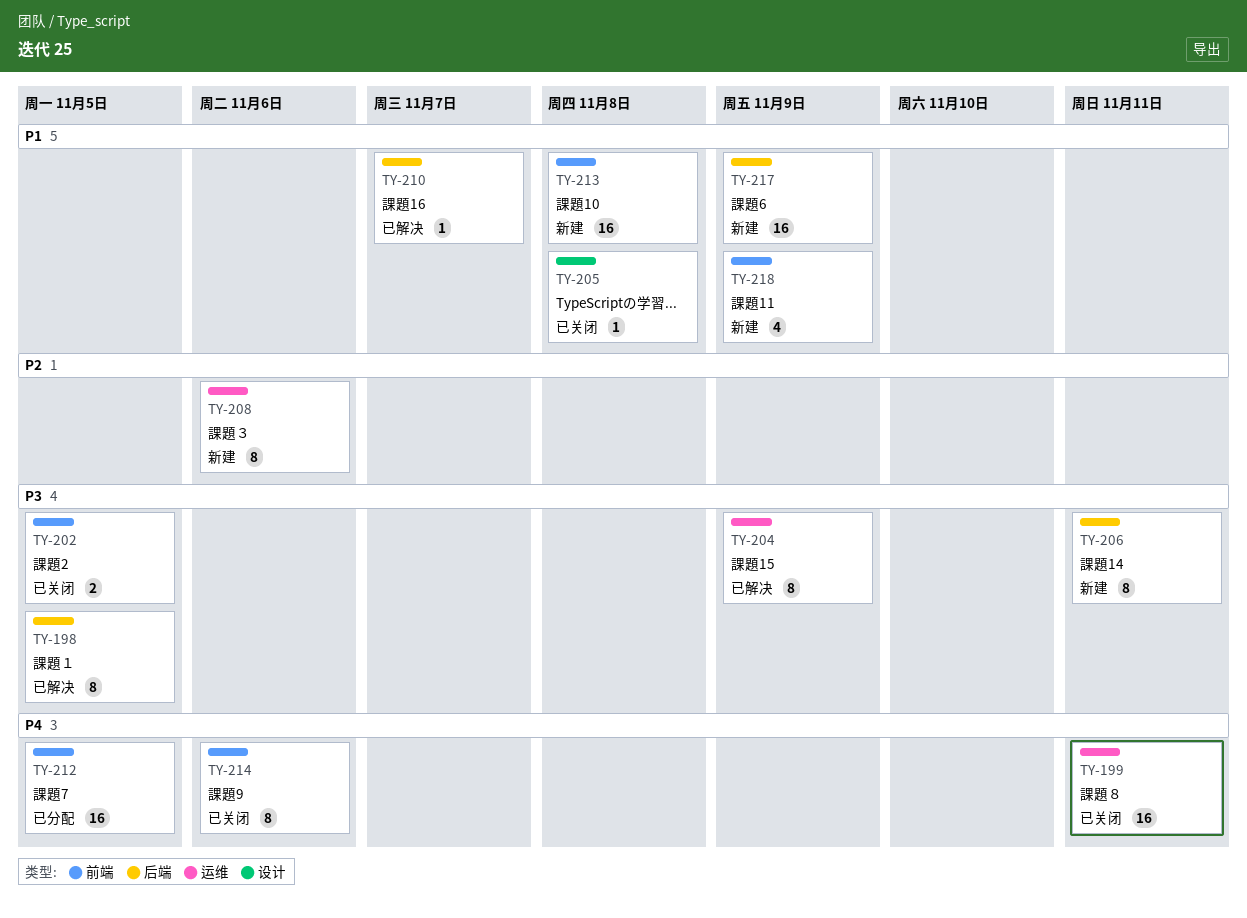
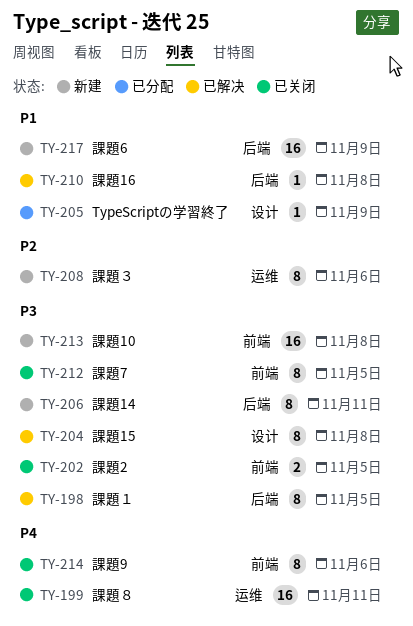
TY-204, label: 运维 -> 设计
TY-204, due: Nov 9 -> Nov 8
TY-205, status: 已关闭 -> 已分配
TY-205, due: Nov 8 -> Nov 9
TY-210, due: Nov 7 -> Nov 8
TY-212, status: 已分配 -> 已关闭
TY-212, priority: P4 -> P3
TY-212, estimate: 16 -> 8
TY-213, priority: P1 -> P3
TY-218: present -> none

